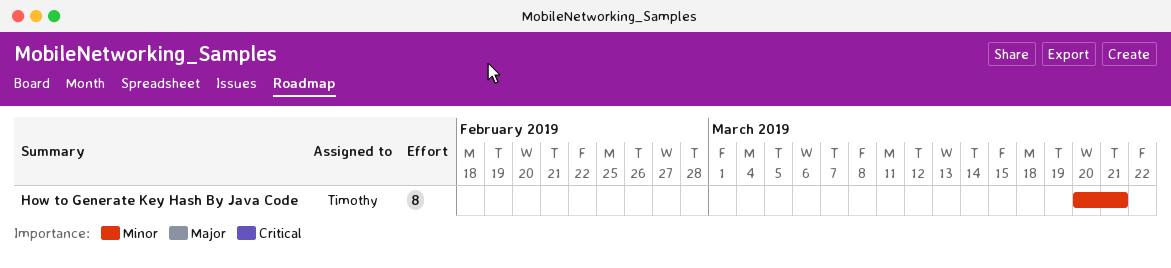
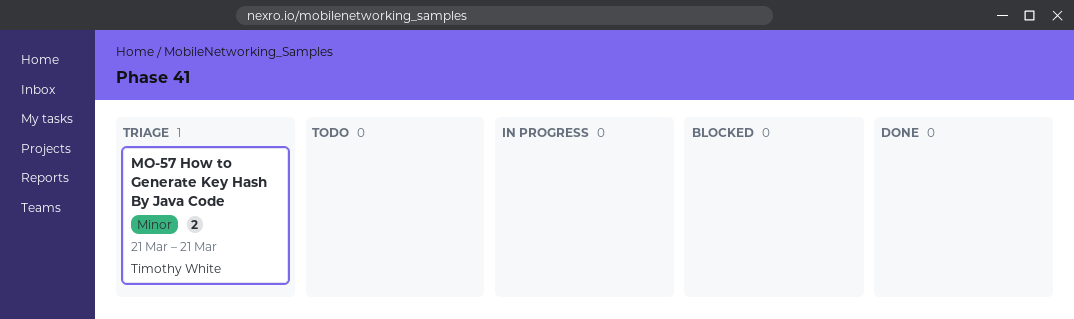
How to Generate Key Hash By Java Code, estimate: 8 -> 2
How to Generate Key Hash By Java Code, start: Mar 20 -> Mar 21

